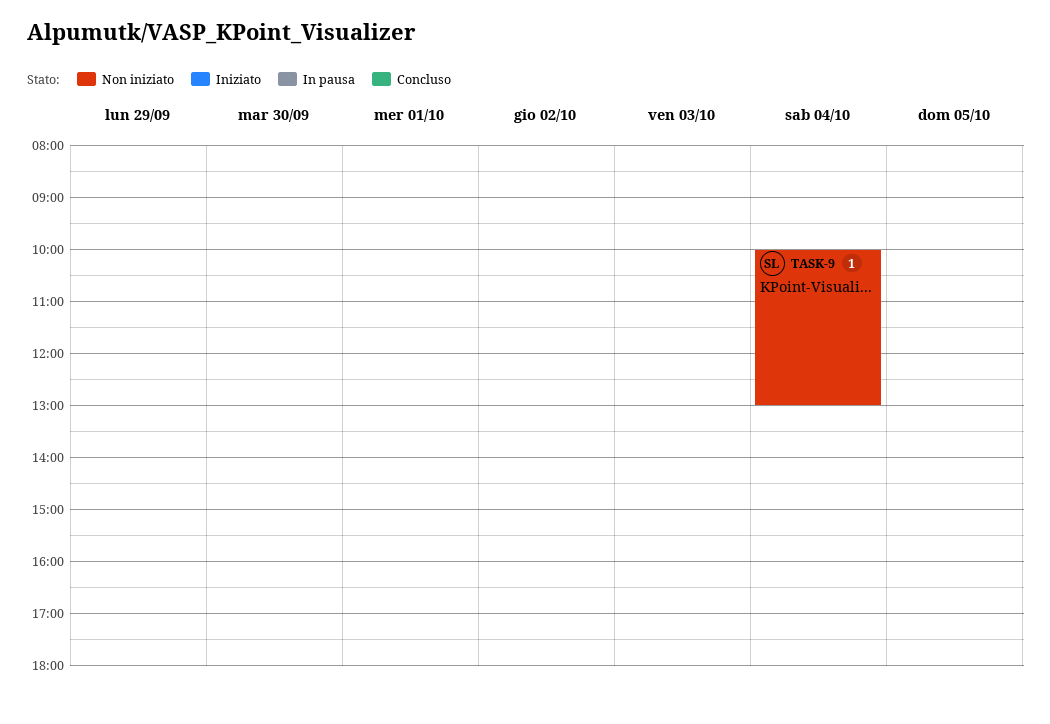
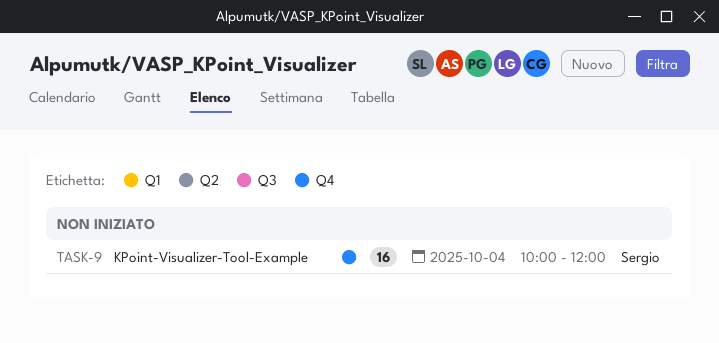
TASK-9, estimate: 1 -> 16
TASK-9, ends: 13:00 -> 12:00

